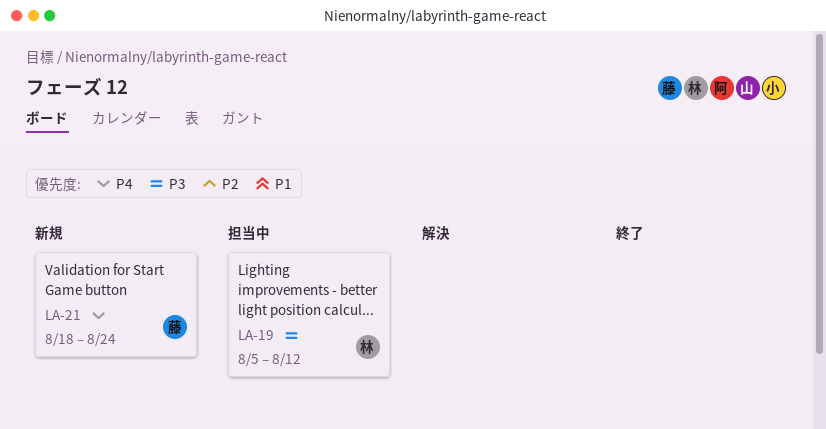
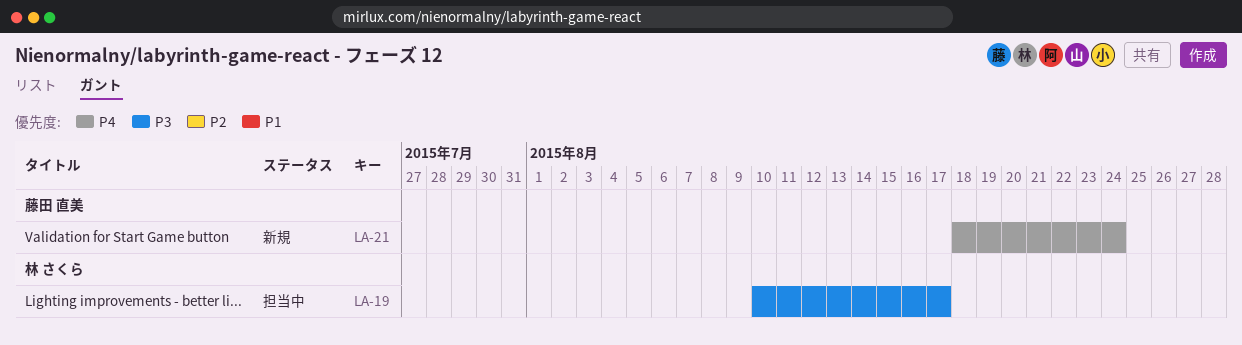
LA-19, start: Aug 5 -> Aug 10
LA-19, due: Aug 12 -> Aug 17

